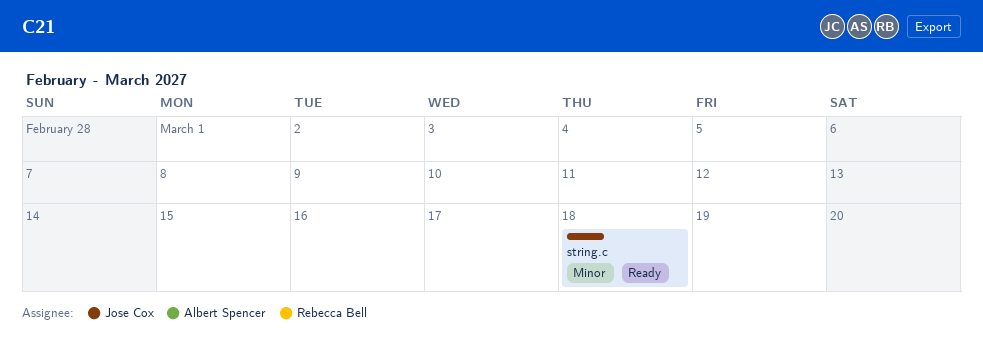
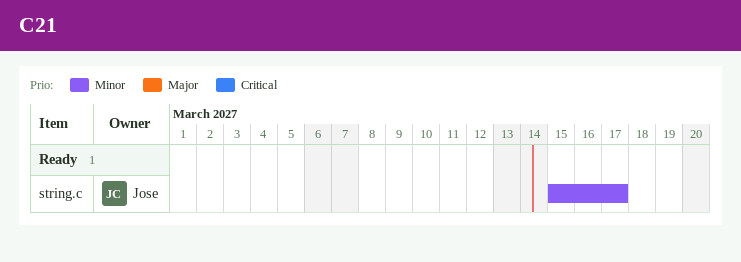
string.c, due: Mar 18 -> Mar 17

